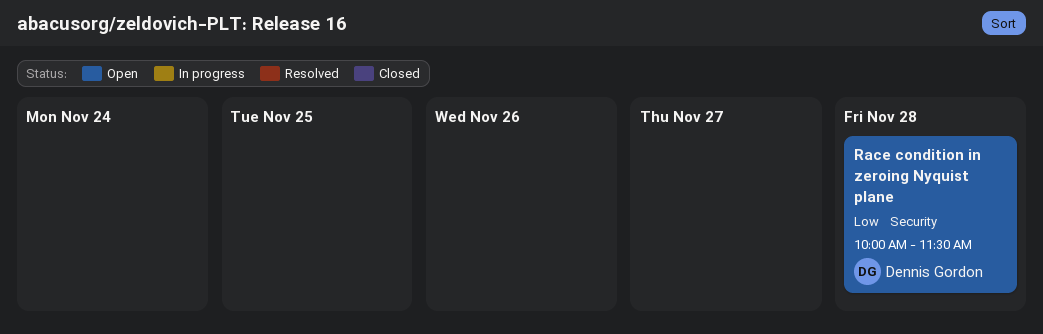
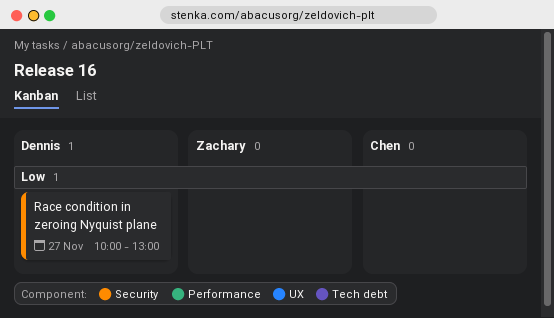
Race condition in zeroing Nyquist plane, day: Nov 28 -> Nov 27
Race condition in zeroing Nyquist plane, ends: 11:30 -> 13:00

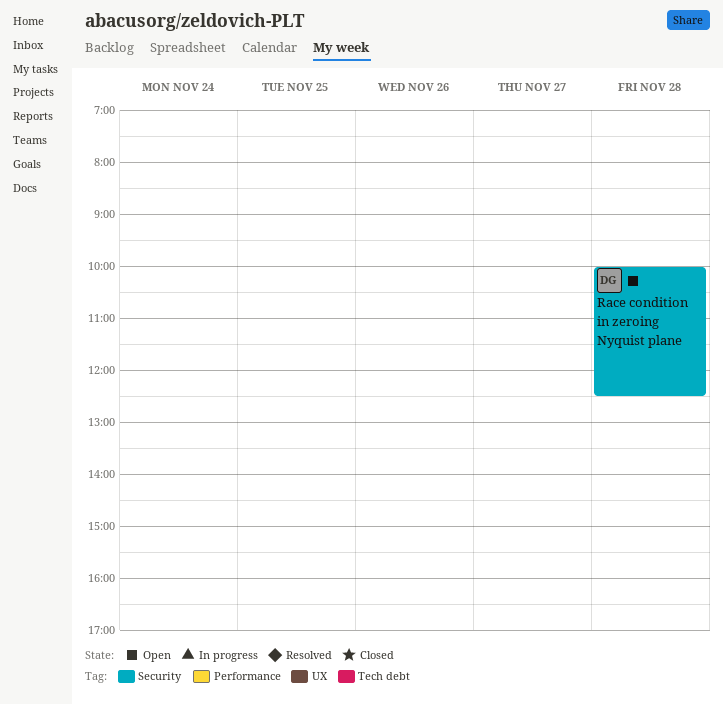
Race condition in zeroing Nyquist plane, day: Nov 27 -> Nov 28
Race condition in zeroing Nyquist plane, ends: 13:00 -> 12:30

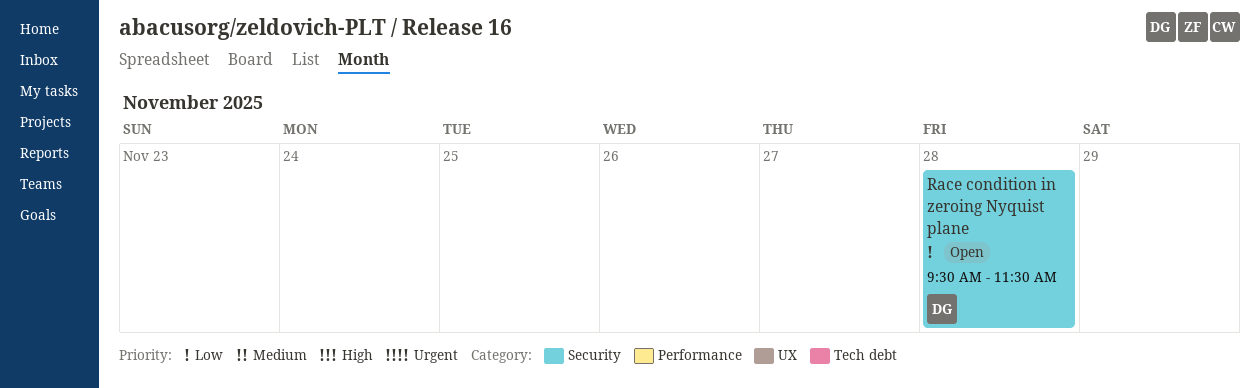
Race condition in zeroing Nyquist plane, begins: 10:00 -> 09:30
Race condition in zeroing Nyquist plane, ends: 12:30 -> 11:30

